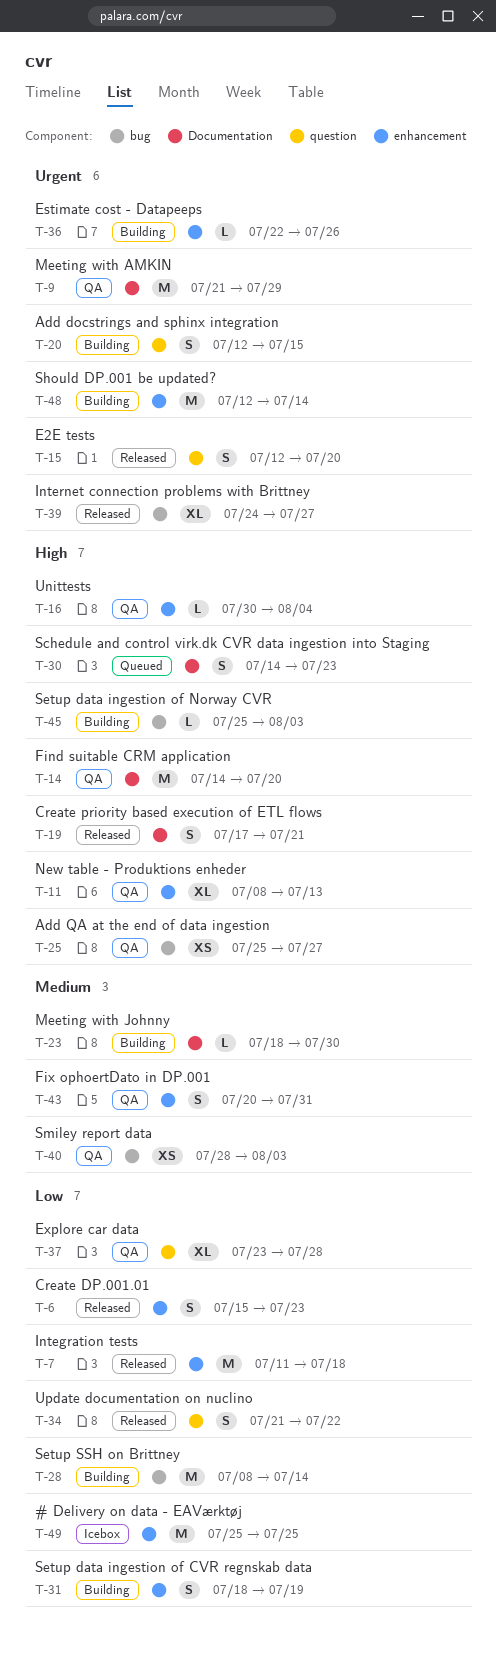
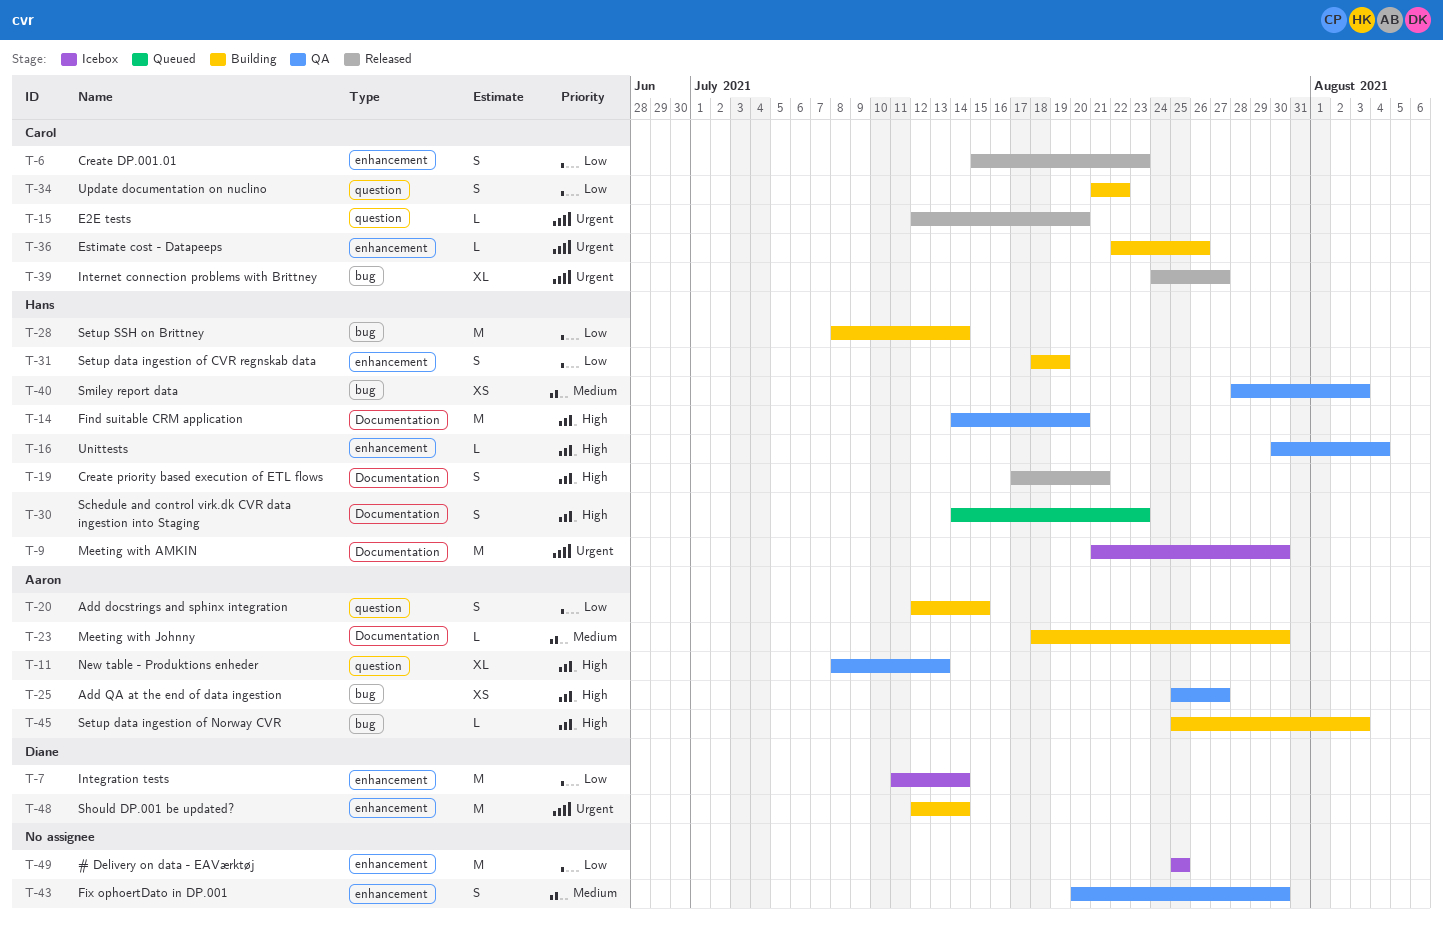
T-7, status: Released -> Icebox
T-7, due: Jul 18 -> Jul 14
T-9, status: QA -> Icebox
T-9, due: Jul 29 -> Jul 30
T-11, label: enhancement -> question
T-15, estimate: S -> L
T-20, priority: Urgent -> Low
T-34, status: Released -> Building
T-37: present -> none
T-43, due: Jul 31 -> Jul 30

